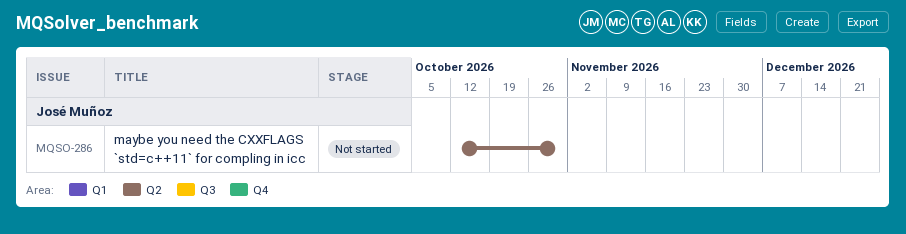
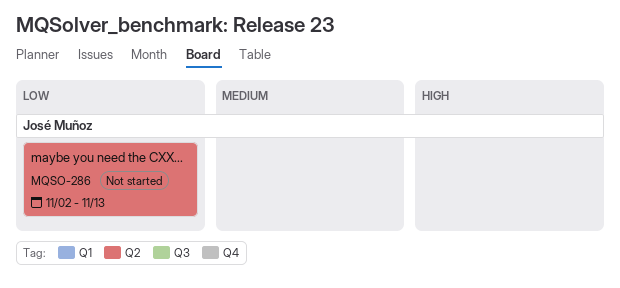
MQSO-286, start: Oct 12 -> Nov 2
MQSO-286, due: Oct 30 -> Nov 13

